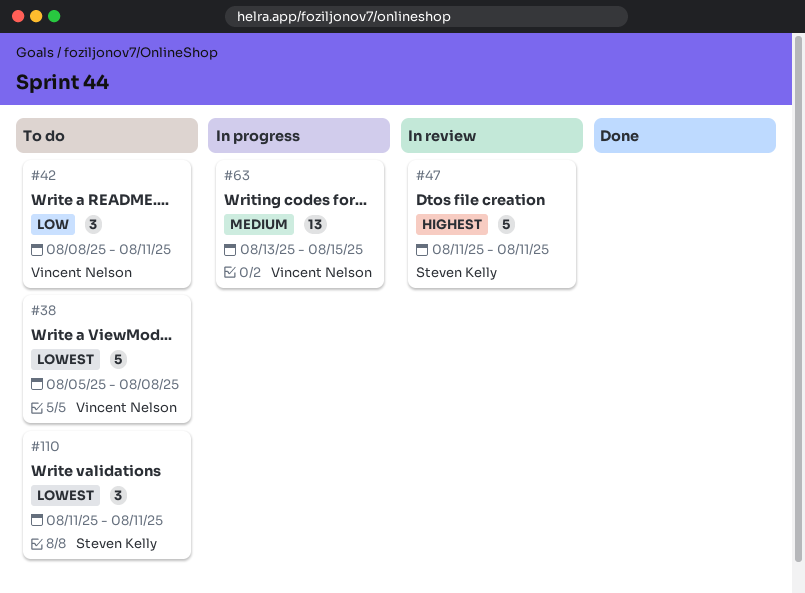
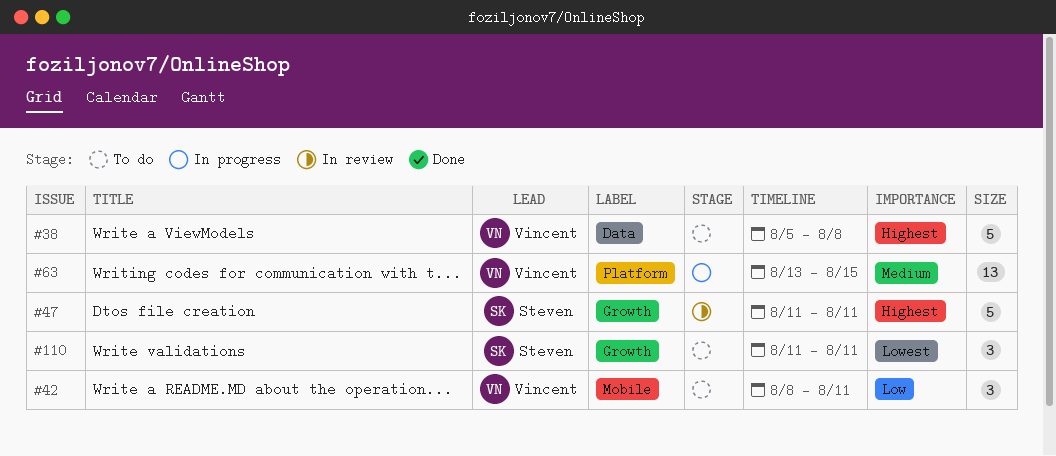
#38, priority: Lowest -> Highest

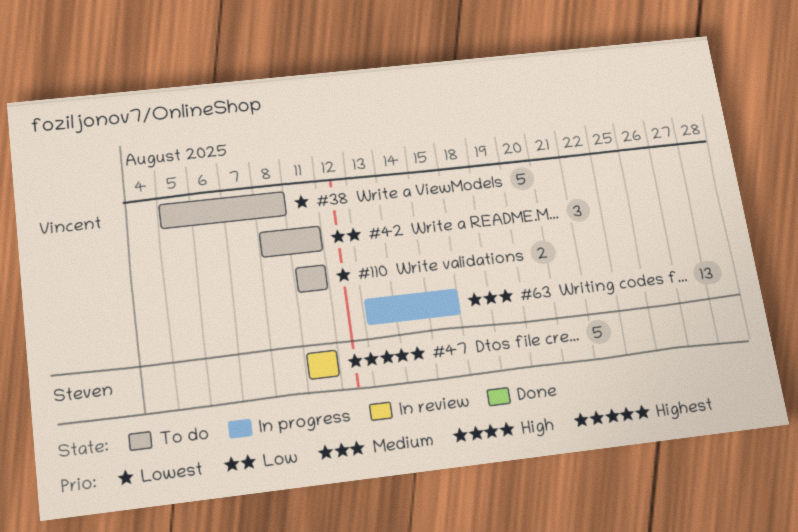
#38, priority: Highest -> Lowest
#110, owner: Steven -> Vincent
#110, estimate: 3 -> 2

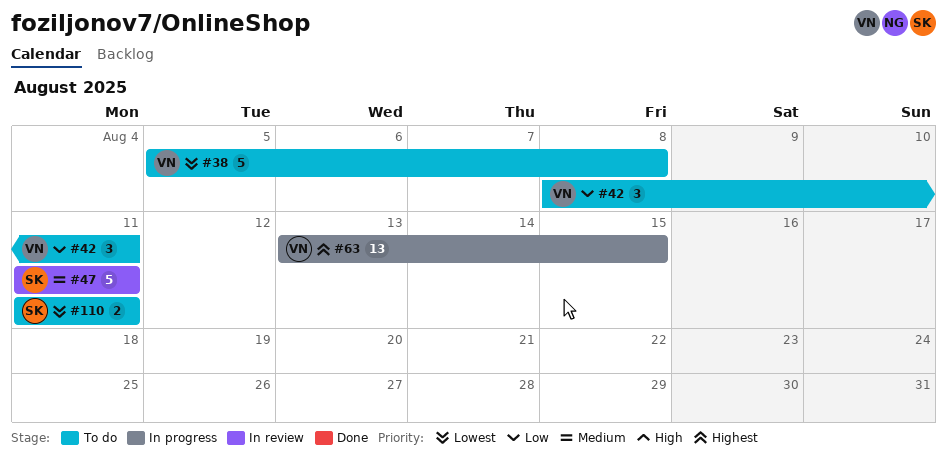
#47, priority: Highest -> Medium
#63, priority: Medium -> Highest
#110, owner: Vincent -> Steven

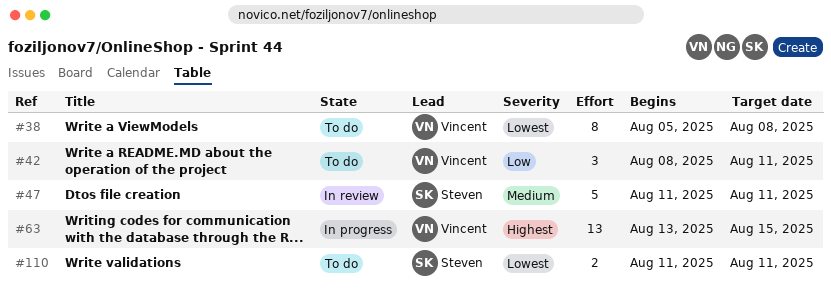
#38, estimate: 5 -> 8

